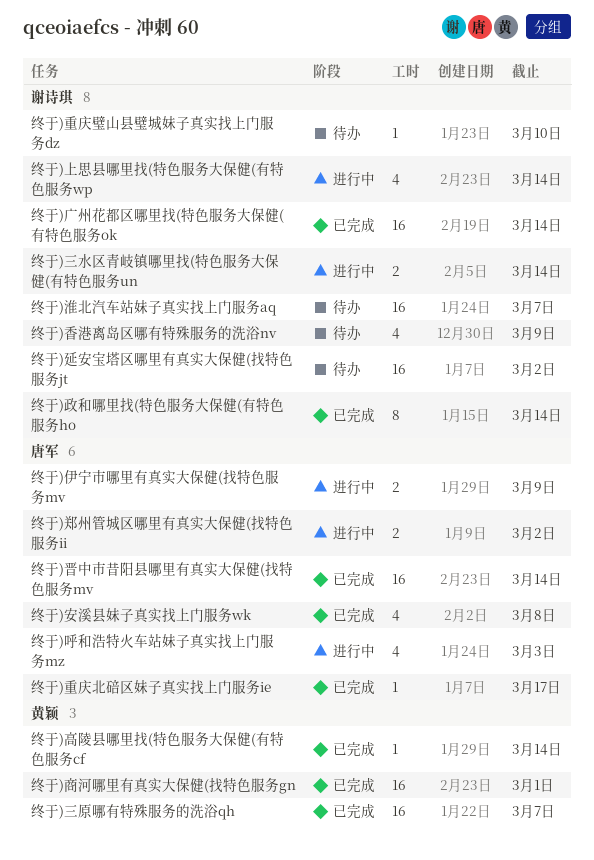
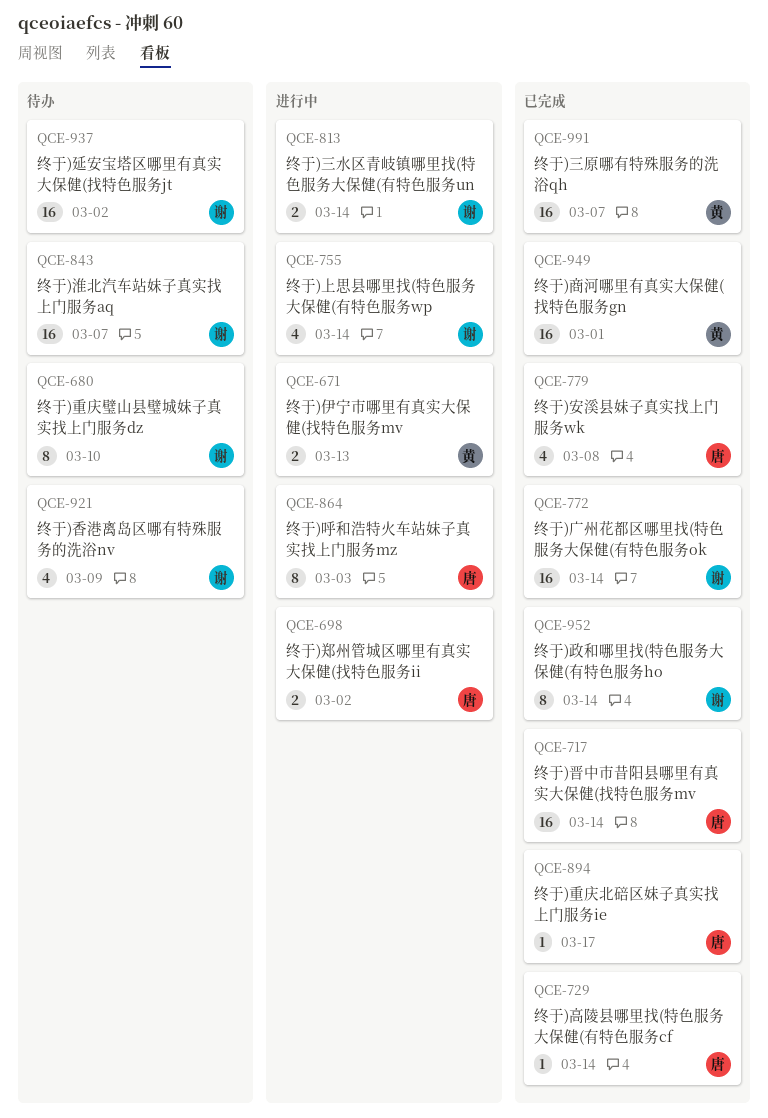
终于)伊宁市哪里有真实大保健(找特色服务mv, owner: 唐军 -> 黄颖
终于)伊宁市哪里有真实大保健(找特色服务mv, due: Mar 9 -> Mar 13
终于)呼和浩特火车站妹子真实找上门服务mz, estimate: 4 -> 8
终于)重庆璧山县璧城妹子真实找上门服务dz, estimate: 1 -> 8
终于)高陵县哪里找(特色服务大保健(有特色服务cf, owner: 黄颖 -> 唐军

